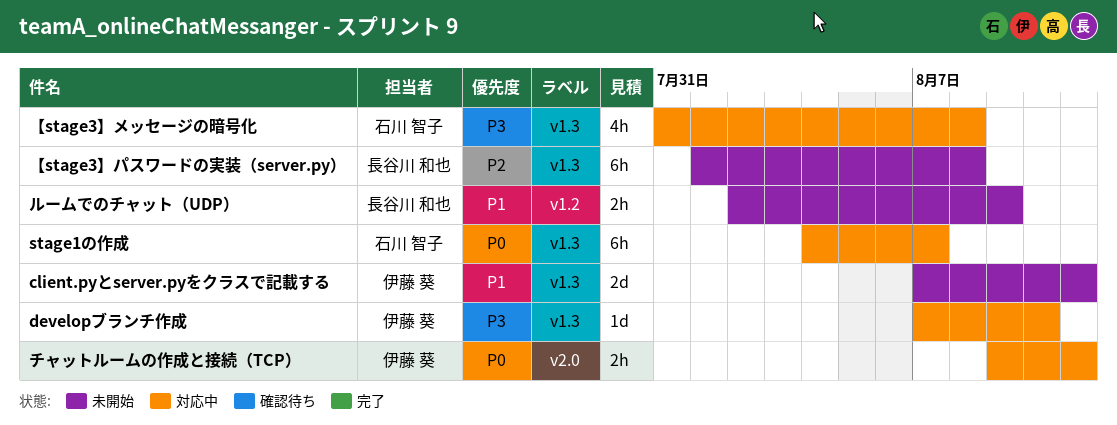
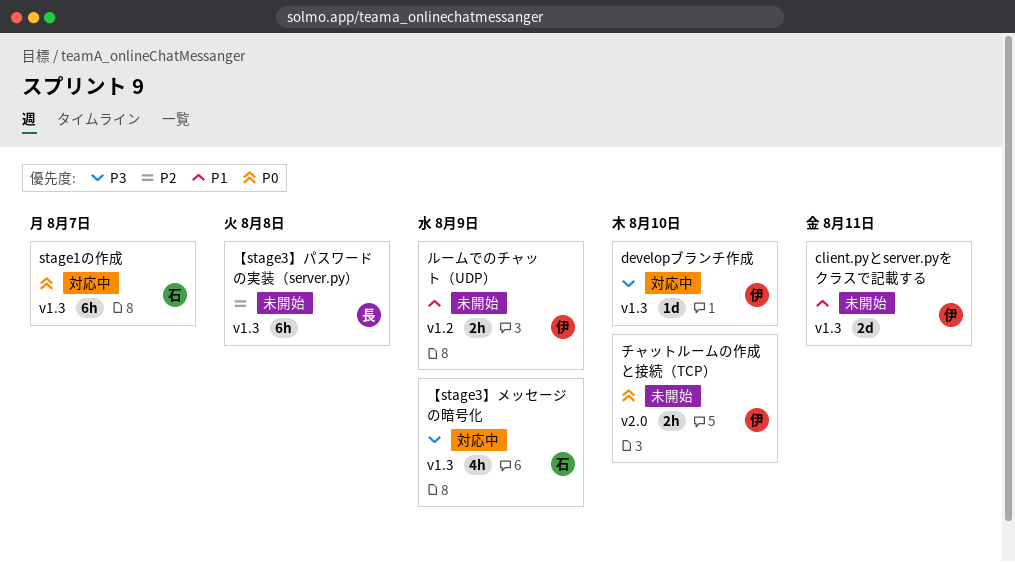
【stage3】メッセージの暗号化, due: Aug 8 -> Aug 9
チャットルームの作成と接続（TCP）, status: 対応中 -> 未開始
チャットルームの作成と接続（TCP）, due: Aug 11 -> Aug 10
ルームでのチャット（UDP）, owner: 長谷川 和也 -> 伊藤 葵

